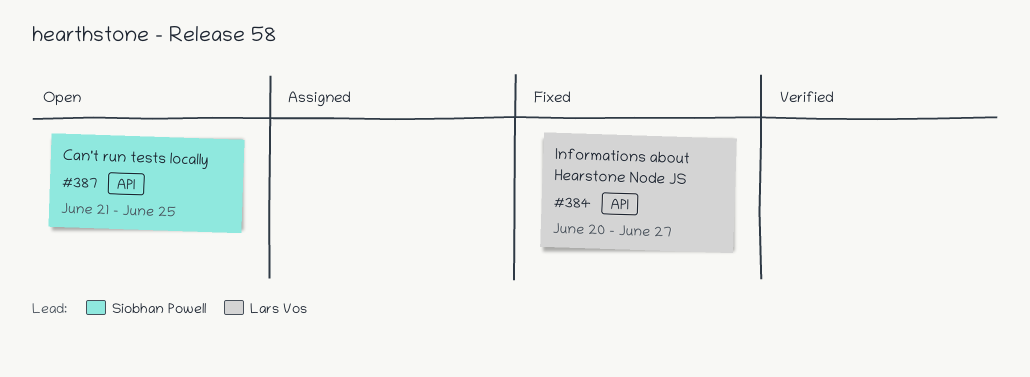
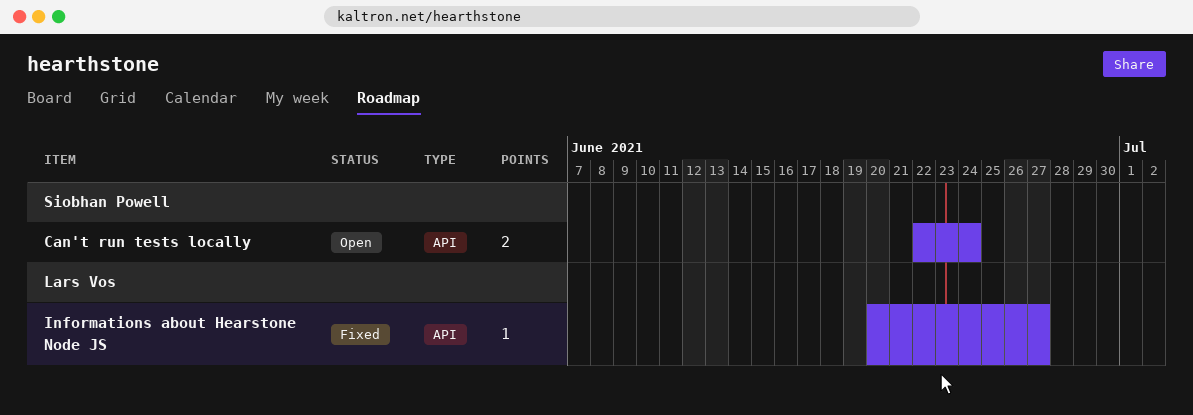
Can't run tests locally, start: Jun 21 -> Jun 22
Can't run tests locally, due: Jun 25 -> Jun 24

